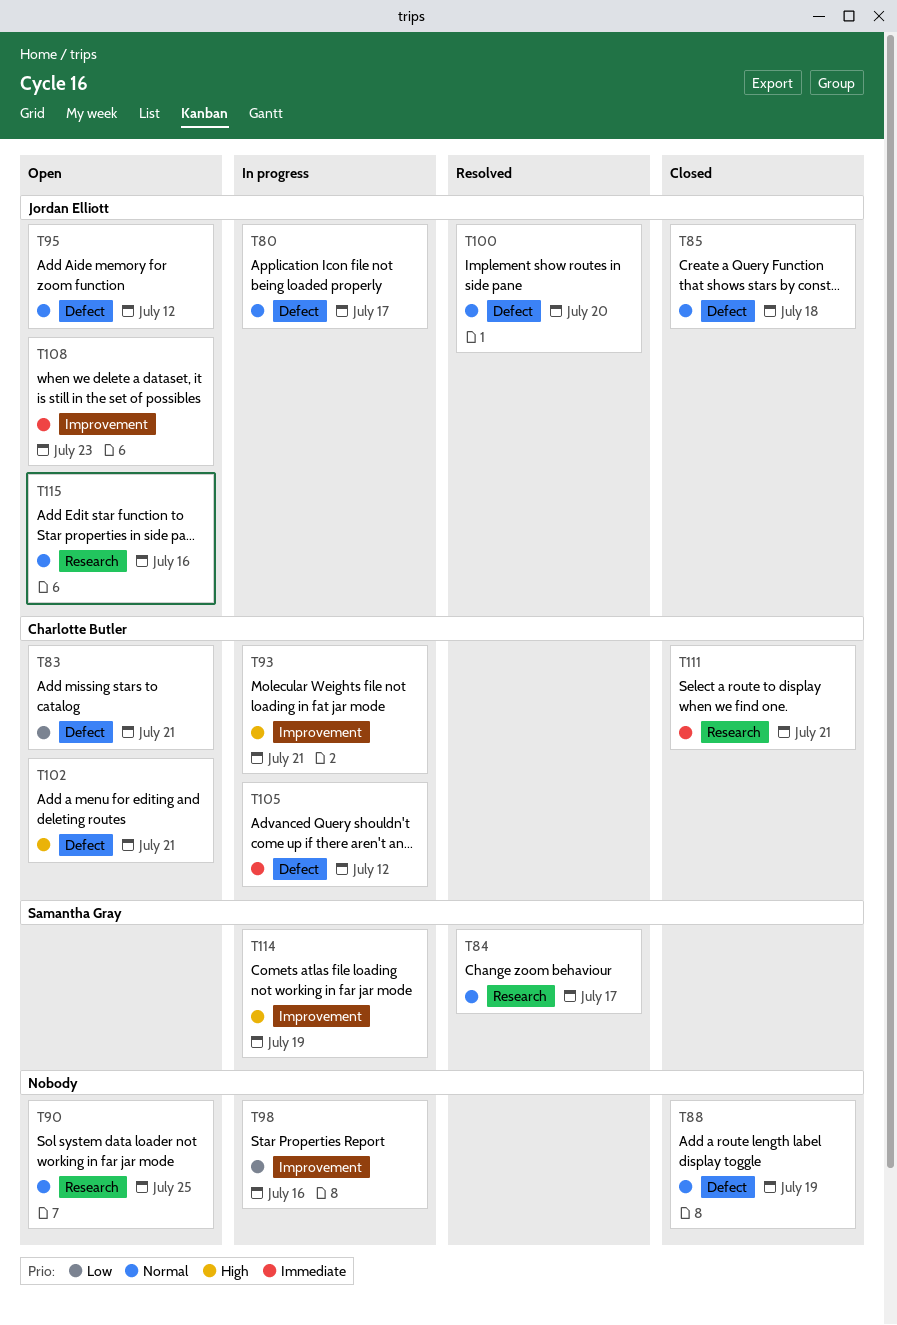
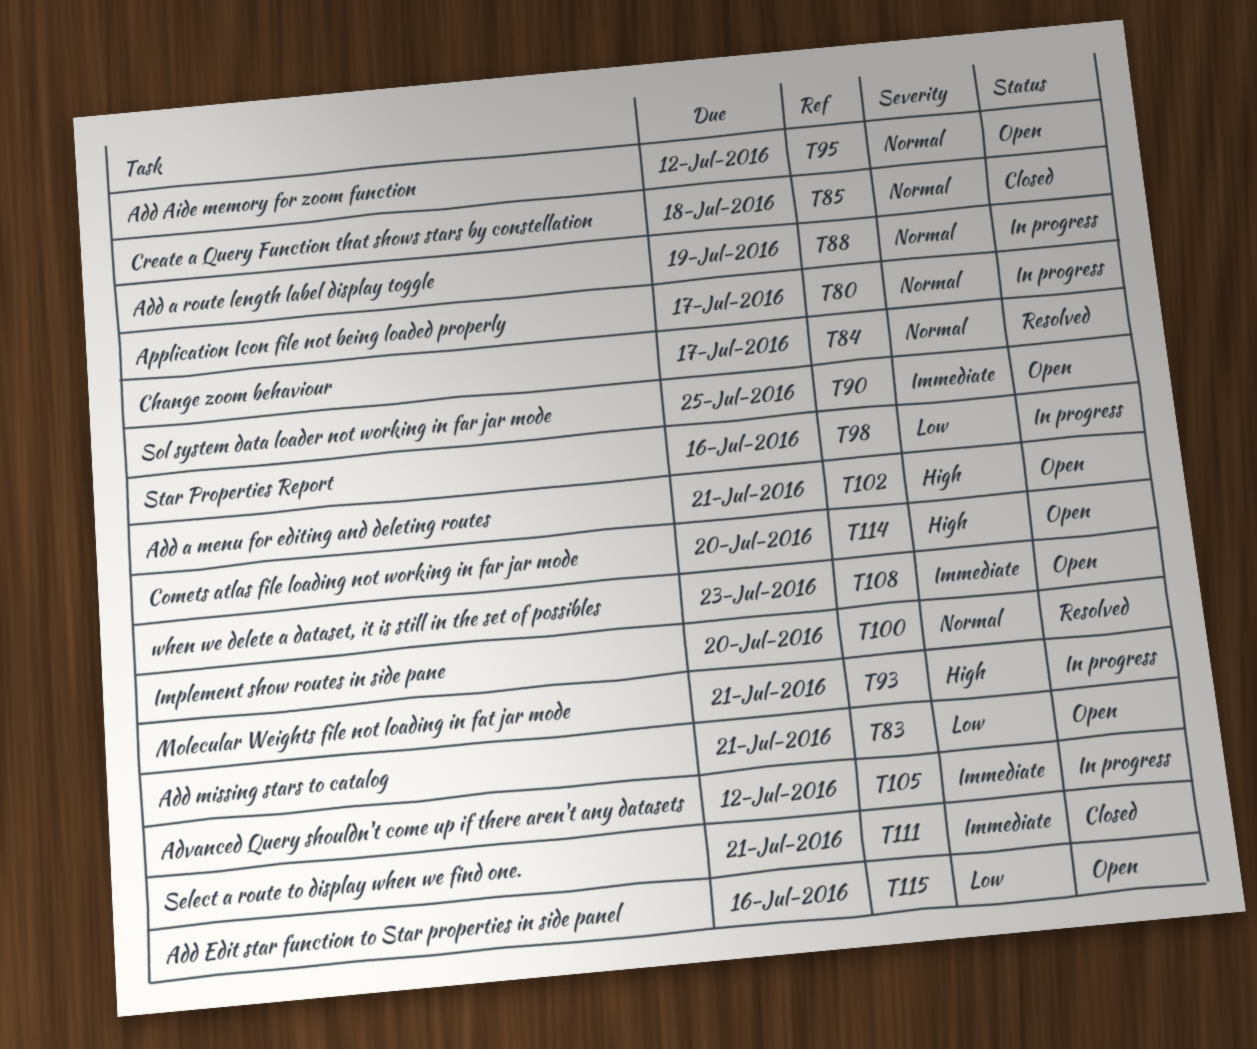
T88, status: Closed -> In progress
T90, priority: Normal -> Immediate
T114, status: In progress -> Open
T114, due: Jul 19 -> Jul 20
T115, priority: Normal -> Low

